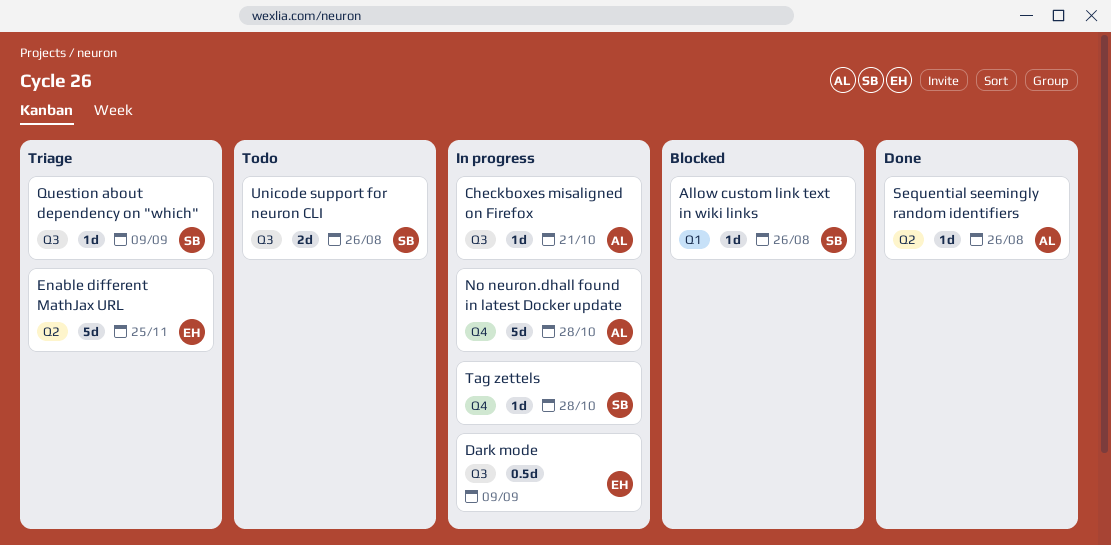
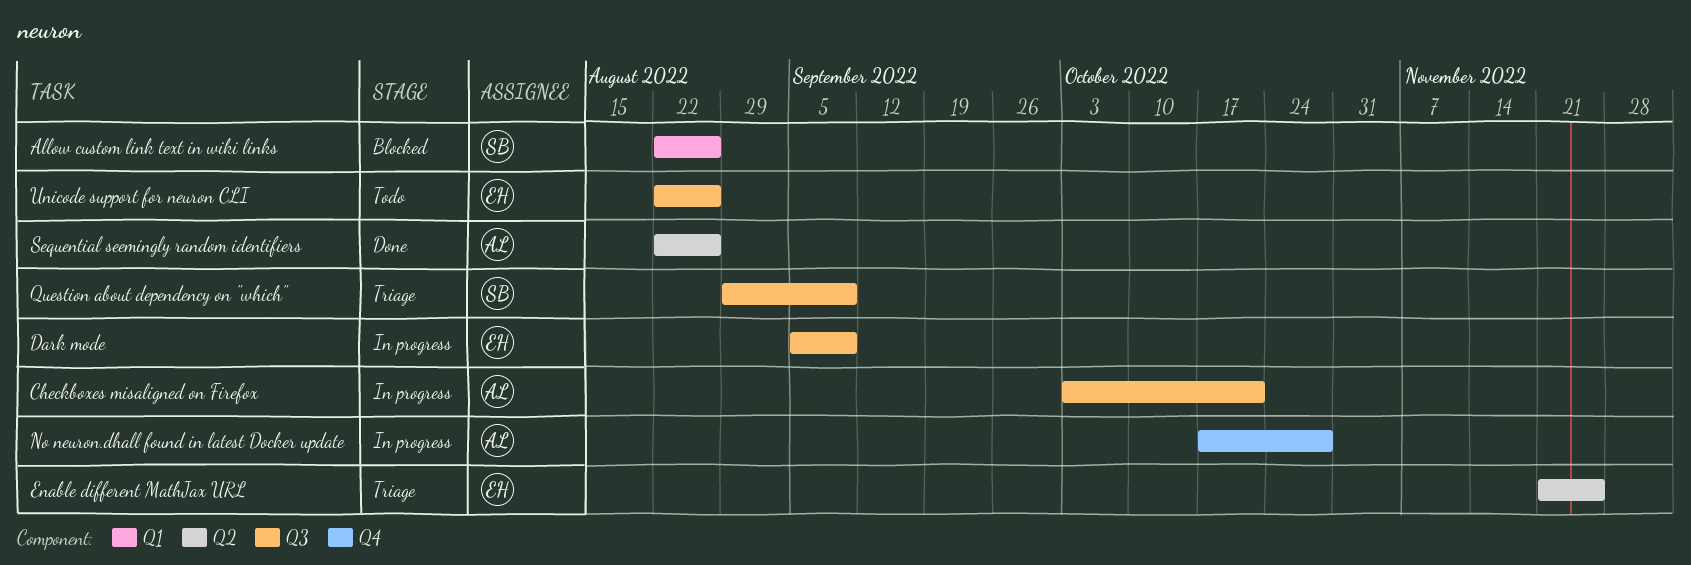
Tag zettels: present -> none
Unicode support for neuron CLI, owner: SB -> EH

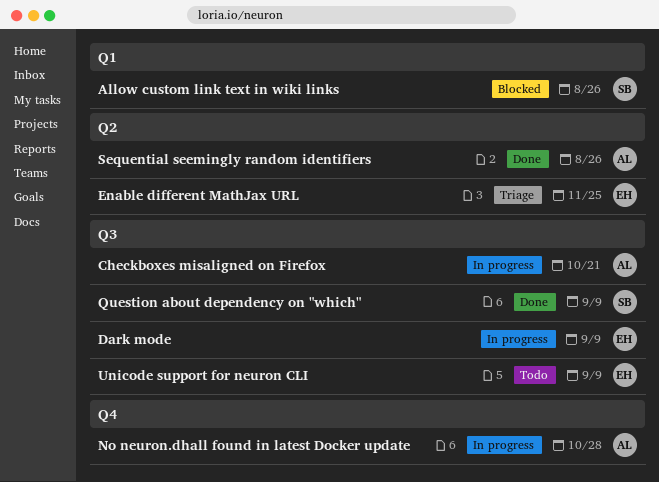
Question about dependency on "which", status: Triage -> Done
Unicode support for neuron CLI, due: Aug 26 -> Sep 9

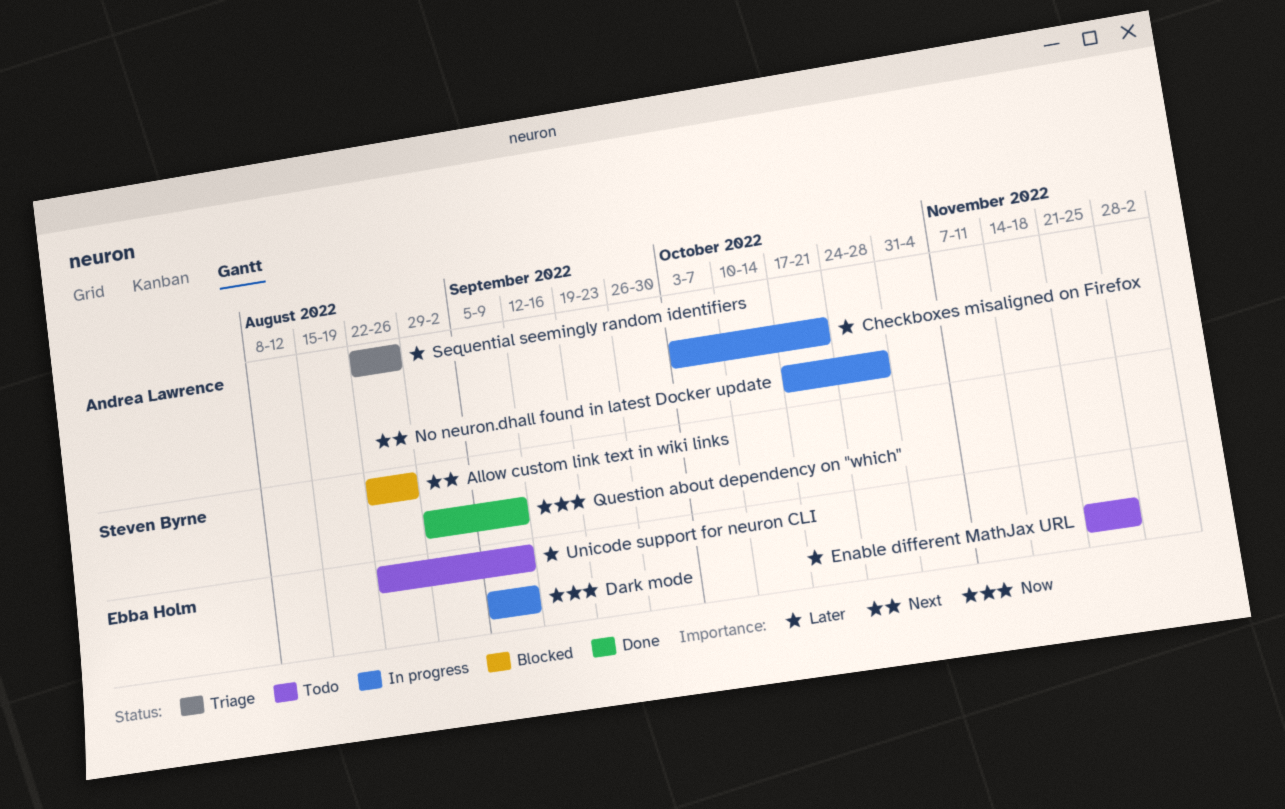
Enable different MathJax URL, status: Triage -> Todo
Sequential seemingly random identifiers, status: Done -> Triage

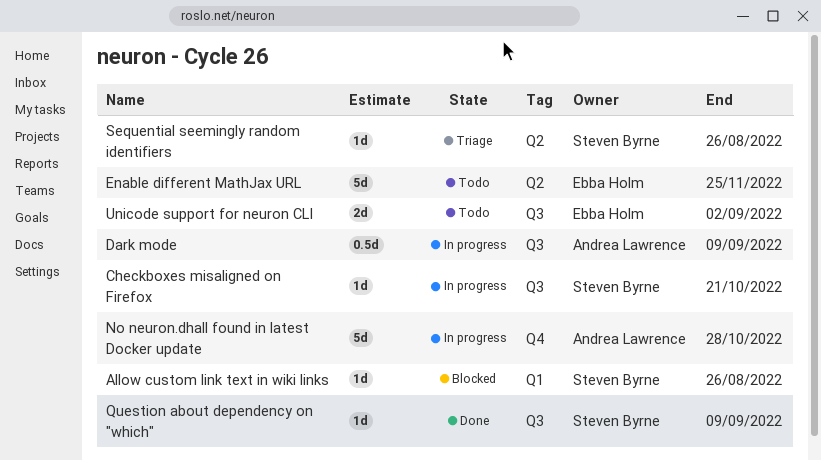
Checkboxes misaligned on Firefox, owner: Andrea Lawrence -> Steven Byrne
Dark mode, owner: Ebba Holm -> Andrea Lawrence
Sequential seemingly random identifiers, owner: Andrea Lawrence -> Steven Byrne
Unicode support for neuron CLI, due: Sep 9 -> Sep 2

